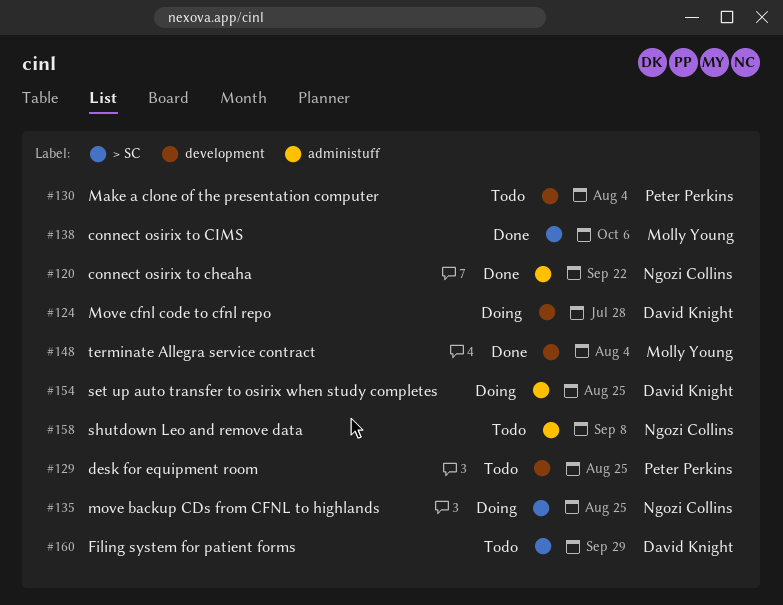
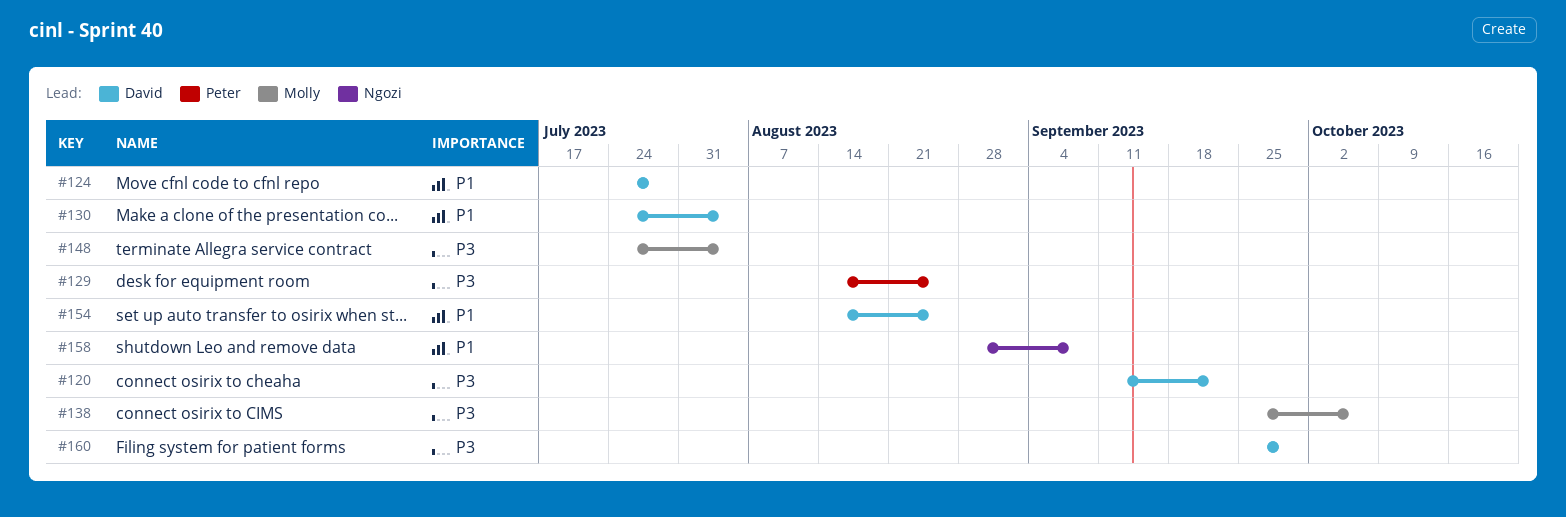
#120, owner: Ngozi Collins -> David Knight
#130, owner: Peter Perkins -> David Knight
#135: present -> none

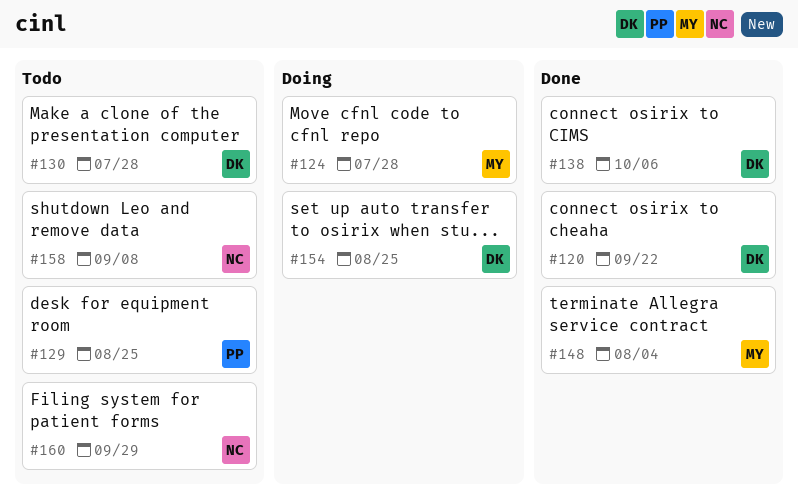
#124, owner: David -> Molly
#130, due: Aug 4 -> Jul 28
#138, owner: Molly -> David
#160, owner: David -> Ngozi

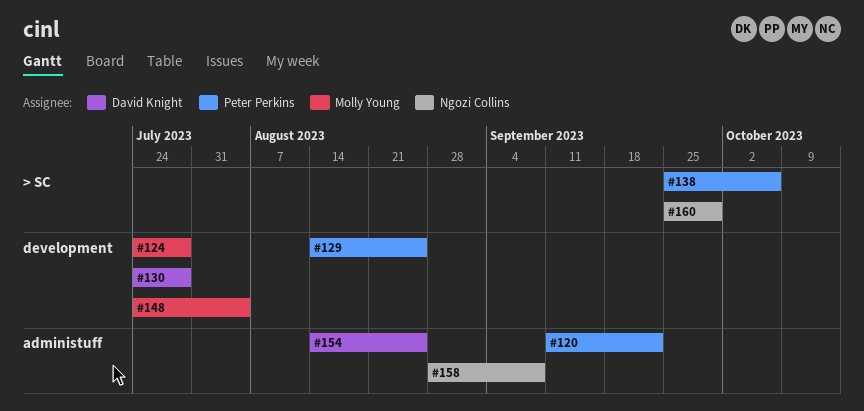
#120, owner: David Knight -> Peter Perkins
#138, owner: David Knight -> Peter Perkins

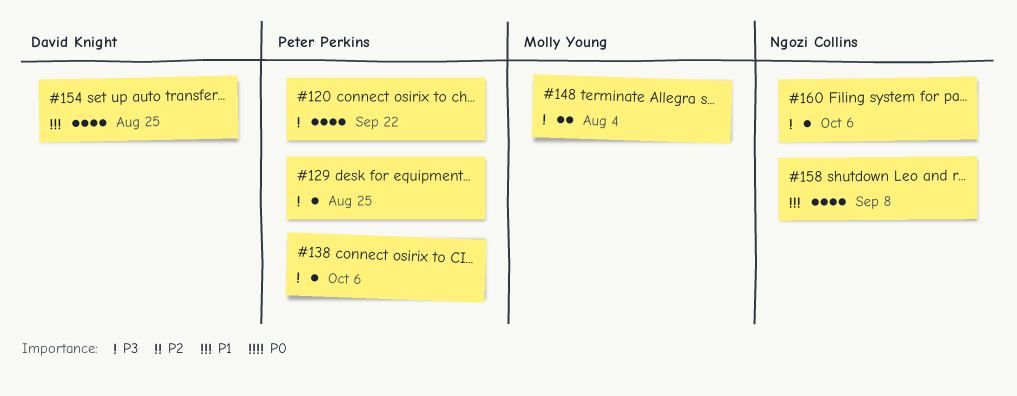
#124: present -> none
#130: present -> none
#160, due: Sep 29 -> Oct 6

